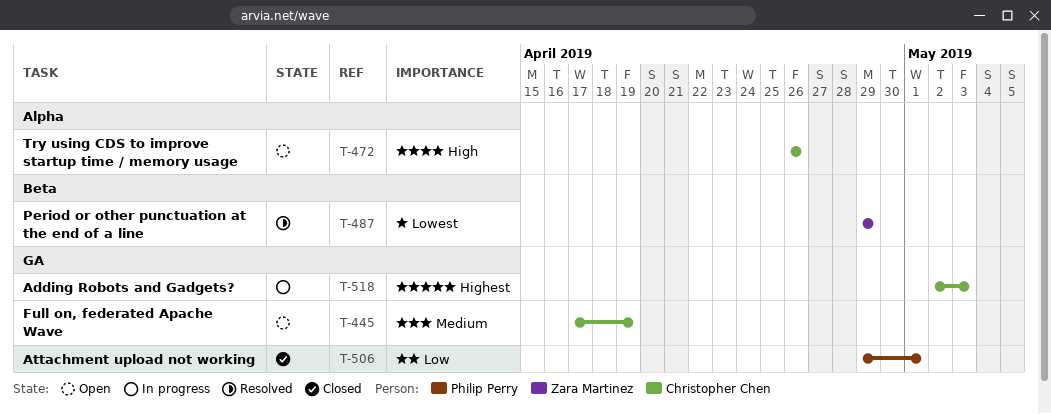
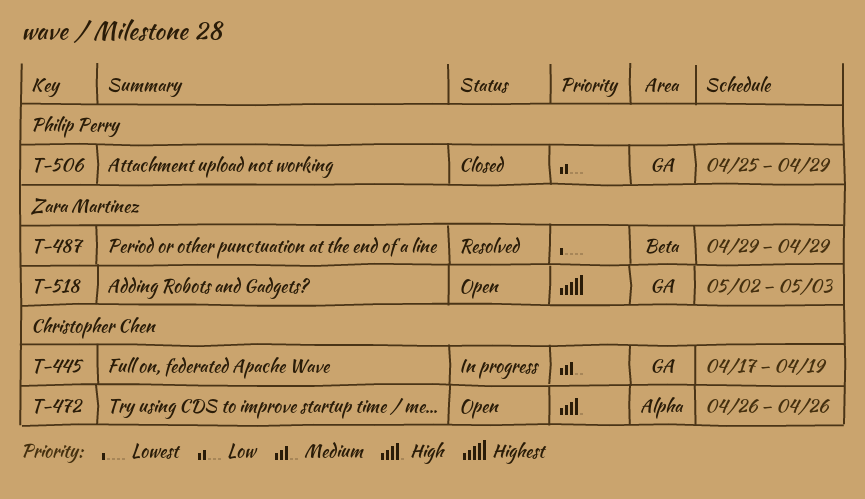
T-445, status: Open -> In progress
T-506, start: Apr 29 -> Apr 25
T-506, due: May 1 -> Apr 29
T-518, status: In progress -> Open
T-518, owner: Christopher Chen -> Zara Martinez

